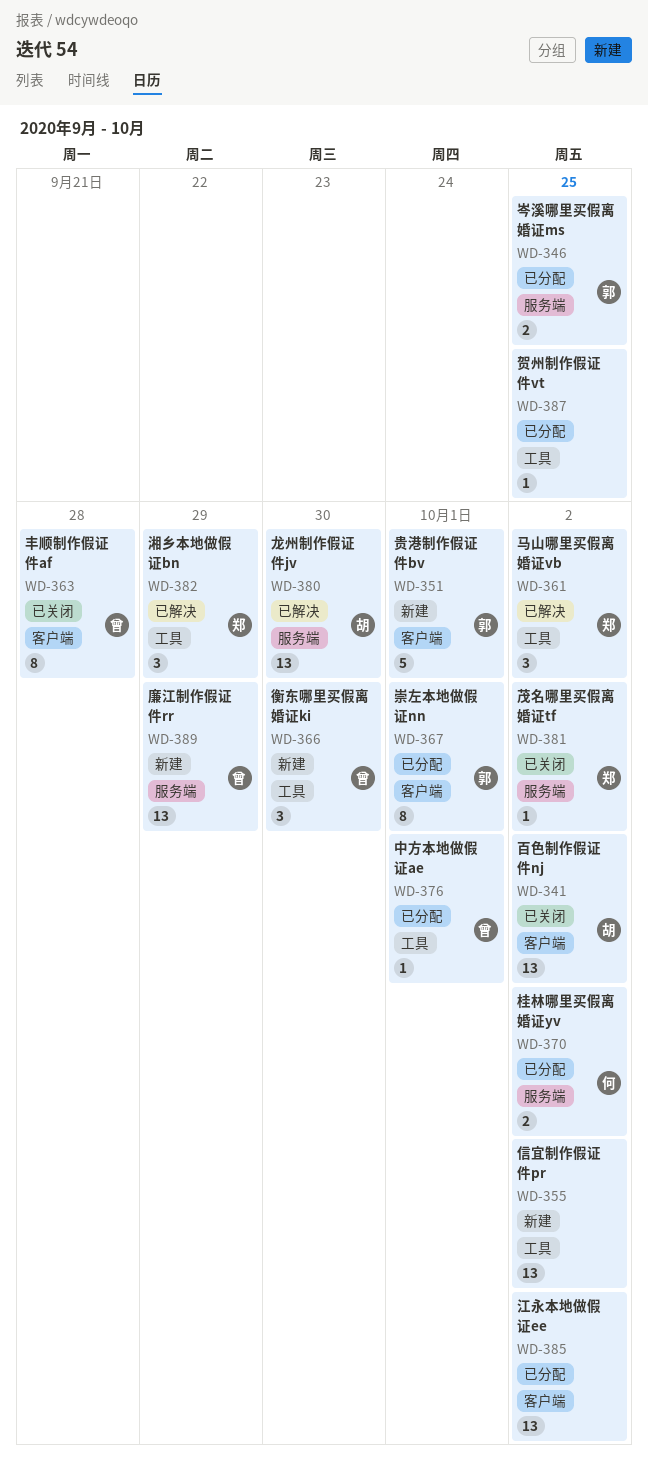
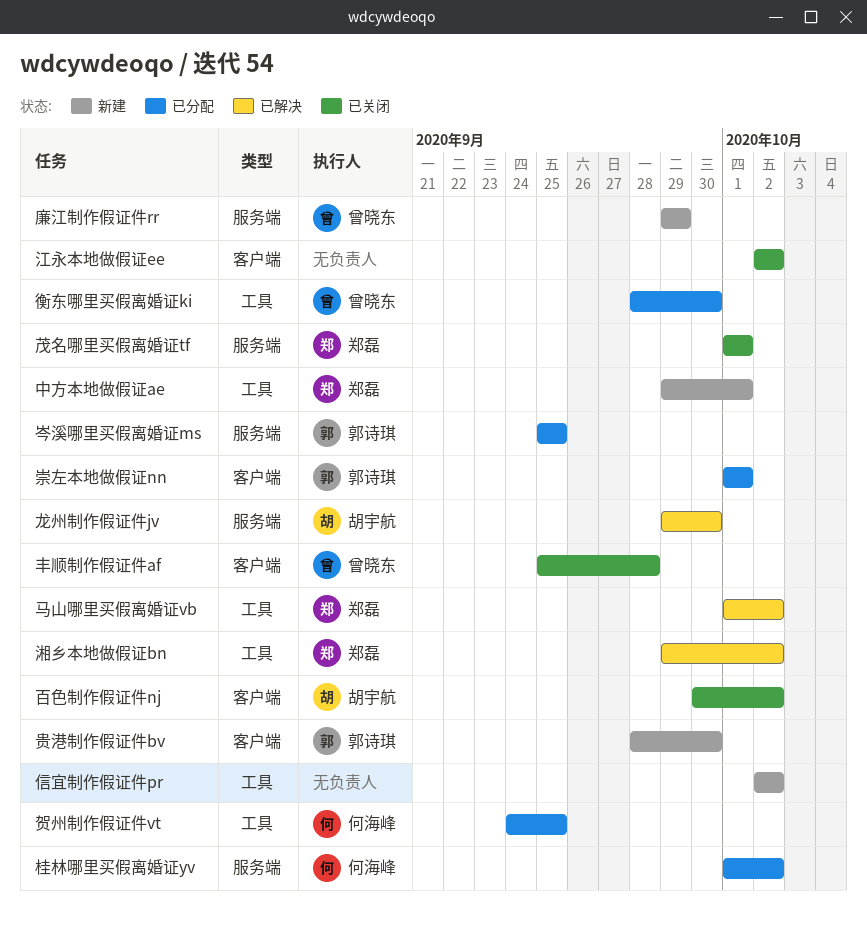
中方本地做假证ae, status: 已分配 -> 新建
中方本地做假证ae, owner: 曾晓东 -> 郑磊
江永本地做假证ee, status: 已分配 -> 已关闭
湘乡本地做假证bn, due: Sep 29 -> Oct 2
茂名哪里买假离婚证tf, due: Oct 2 -> Oct 1
衡东哪里买假离婚证ki, status: 新建 -> 已分配
贵港制作假证件bv, due: Oct 1 -> Sep 30
贺州制作假证件vt, owner: none -> 何海峰

